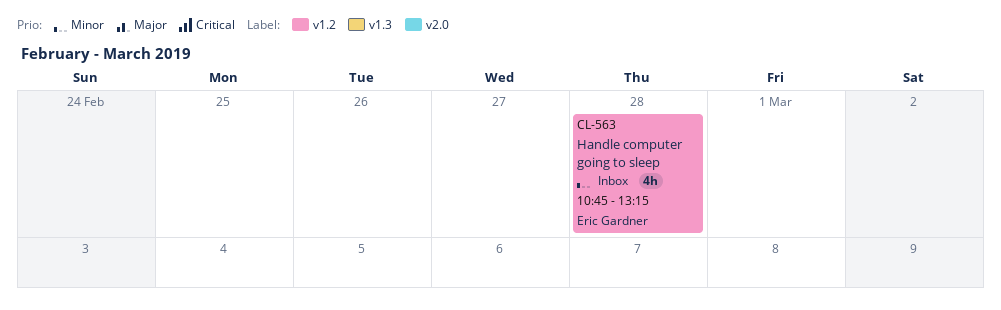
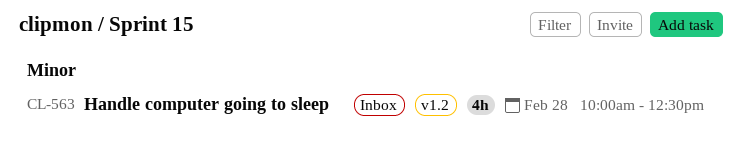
CL-563, begins: 10:45 -> 10:00
CL-563, ends: 13:15 -> 12:30

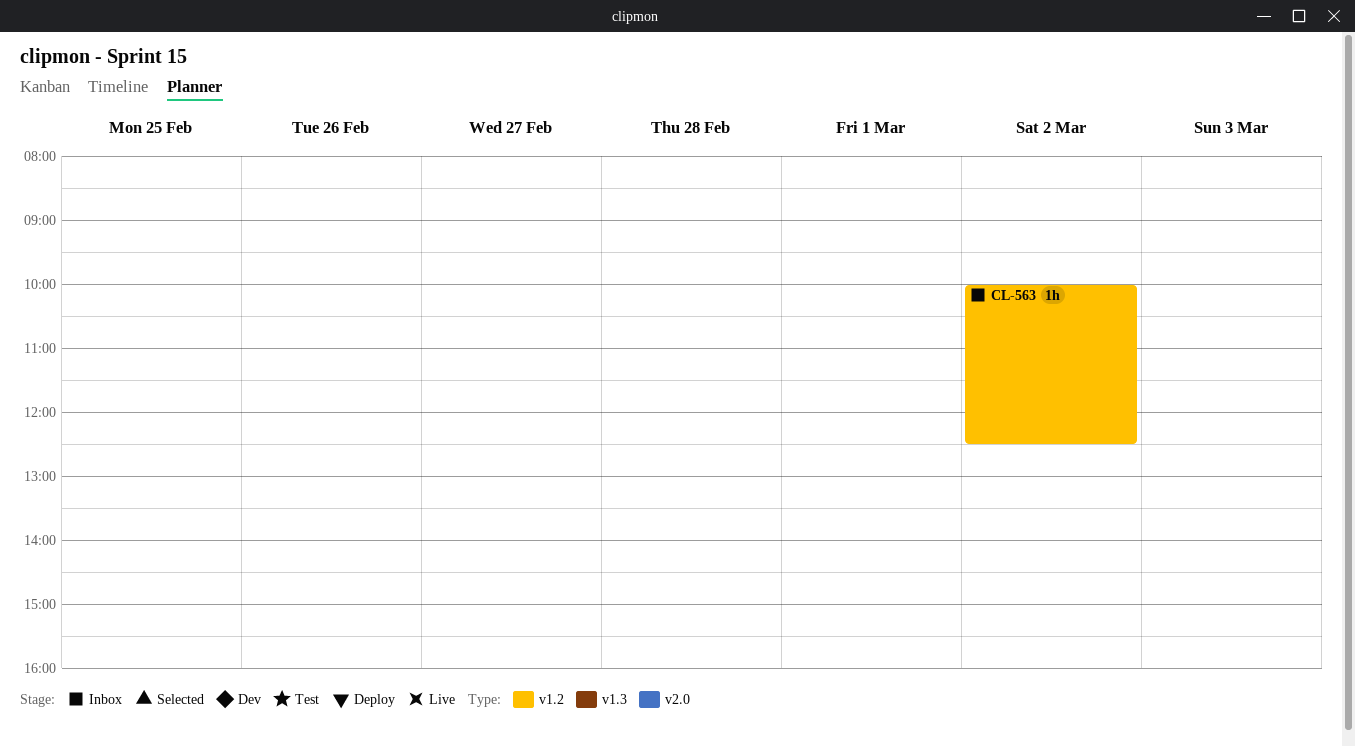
CL-563, estimate: 4h -> 1h
CL-563, day: Feb 28 -> Mar 2

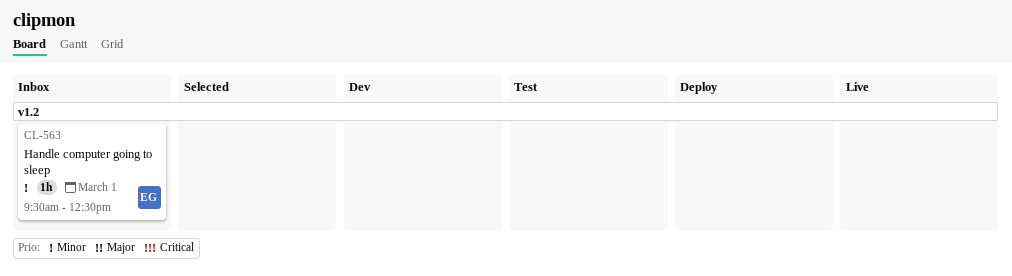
CL-563, day: Mar 2 -> Mar 1
CL-563, begins: 10:00 -> 09:30

